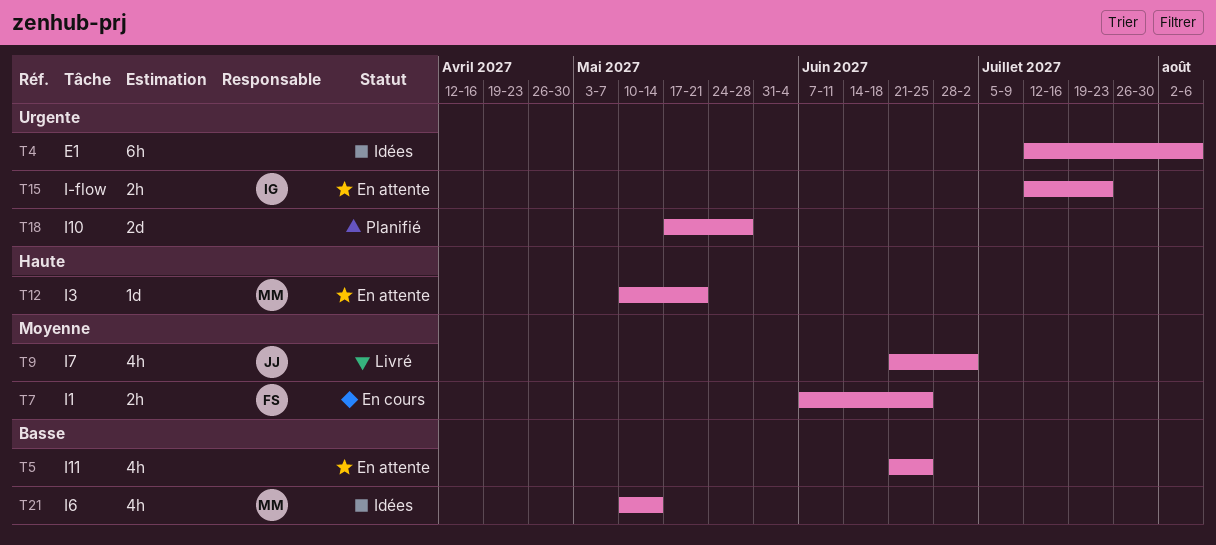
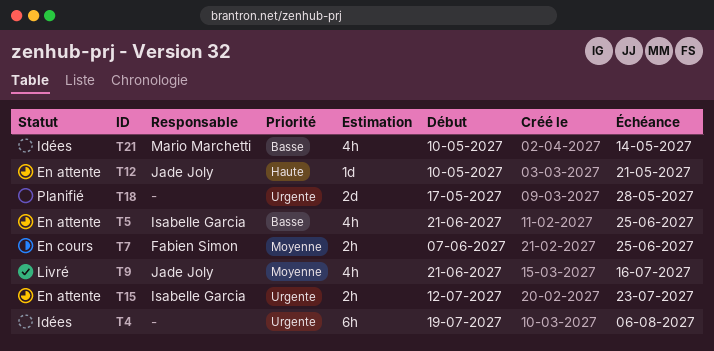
T4, start: Jul 12 -> Jul 19
T5, owner: none -> Isabelle Garcia
T9, due: Jul 2 -> Jul 16
T12, owner: Mario Marchetti -> Jade Joly

